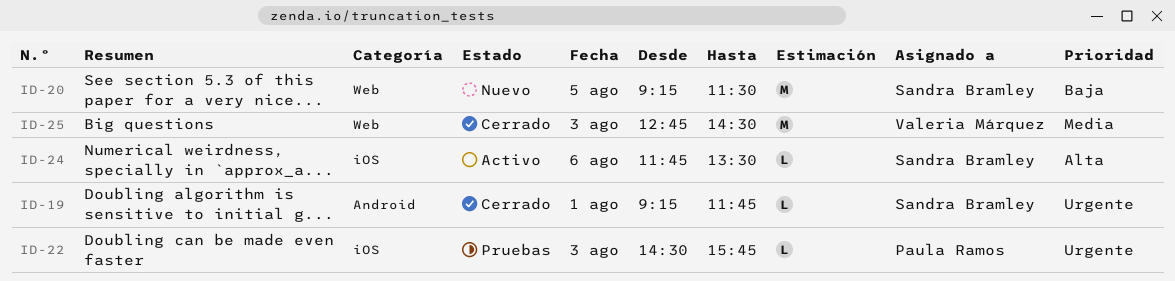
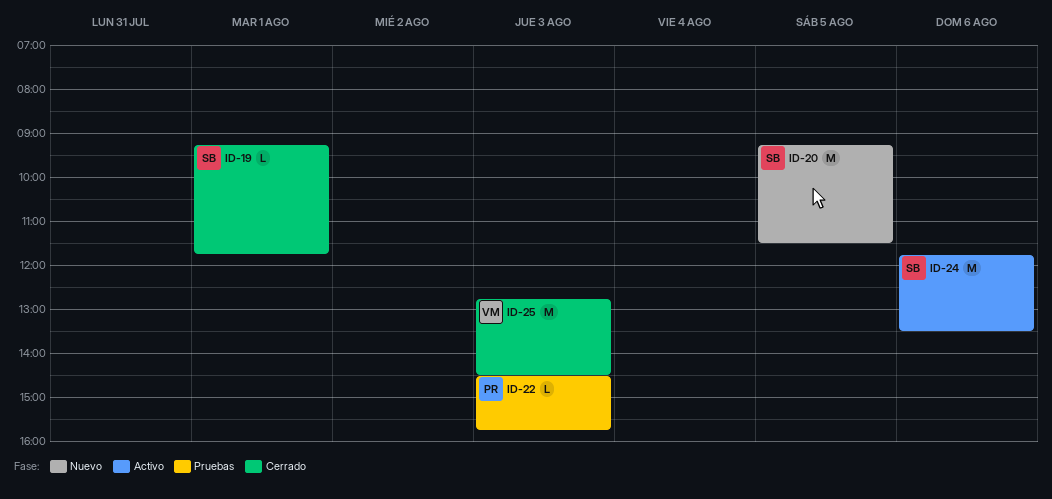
ID-24, estimate: L -> M

